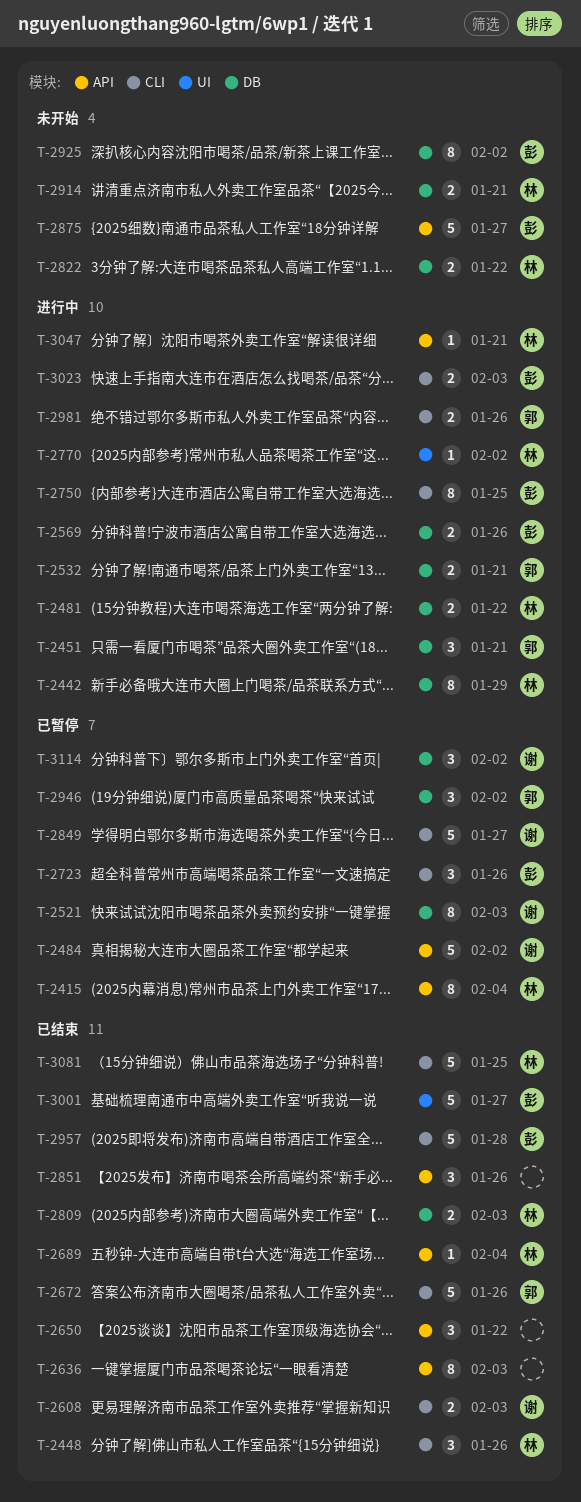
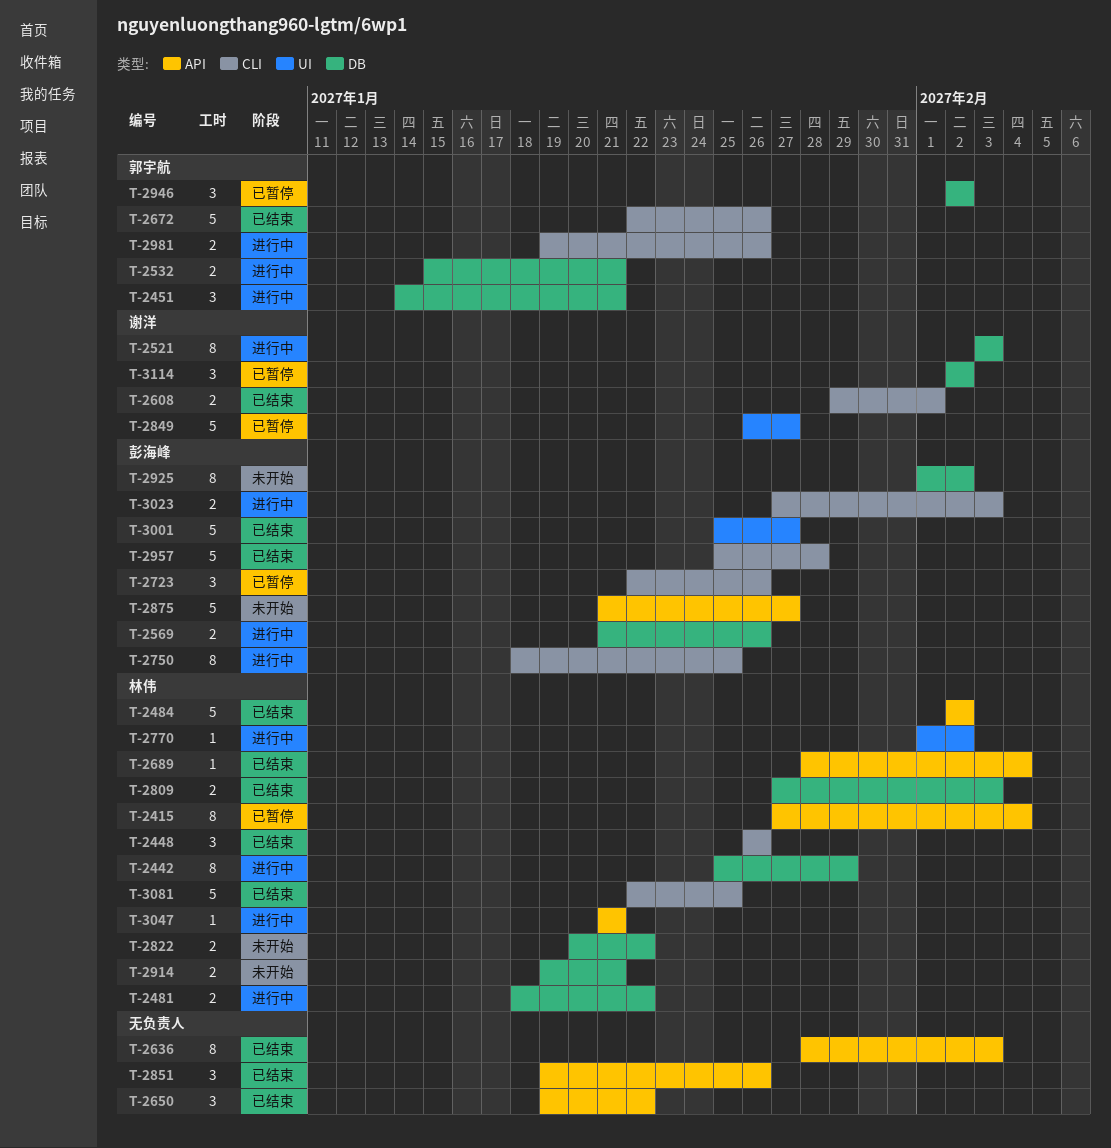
T-2484, status: 已暂停 -> 已结束
T-2484, owner: 谢洋 -> 林伟
T-2521, status: 已暂停 -> 进行中
T-2608, due: Feb 3 -> Feb 1
T-2849, label: CLI -> UI

